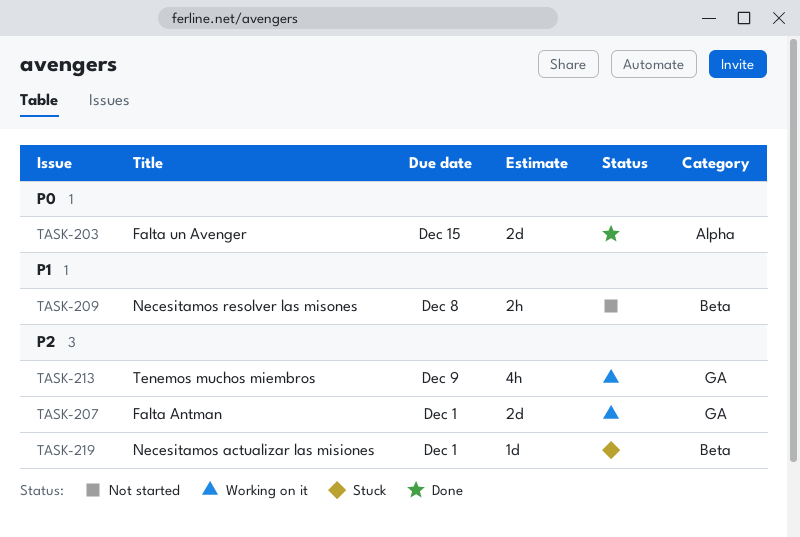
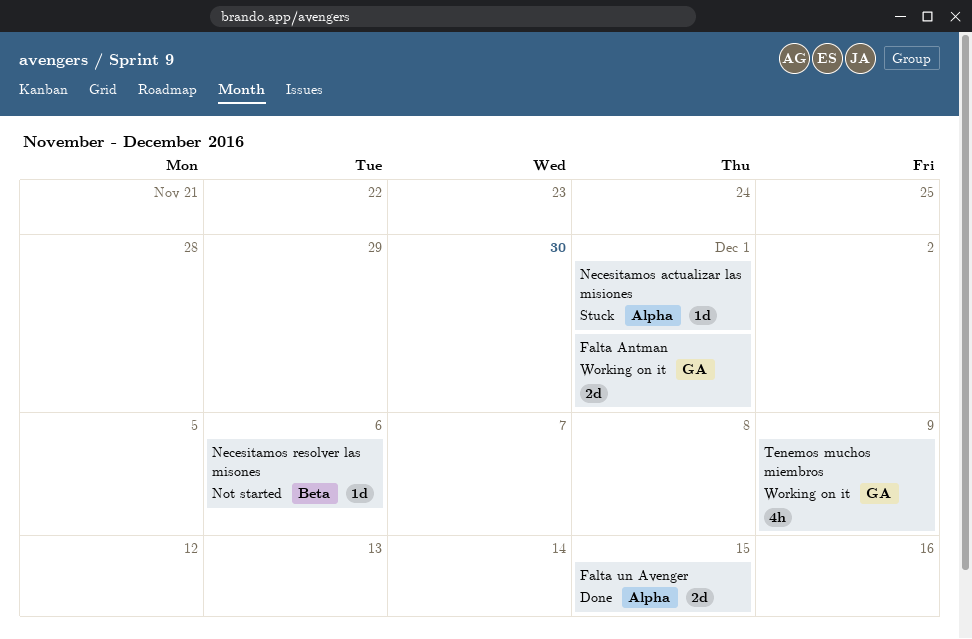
Necesitamos actualizar las misiones, label: Beta -> Alpha
Necesitamos resolver las misones, estimate: 2h -> 1d
Necesitamos resolver las misones, due: Dec 8 -> Dec 6

